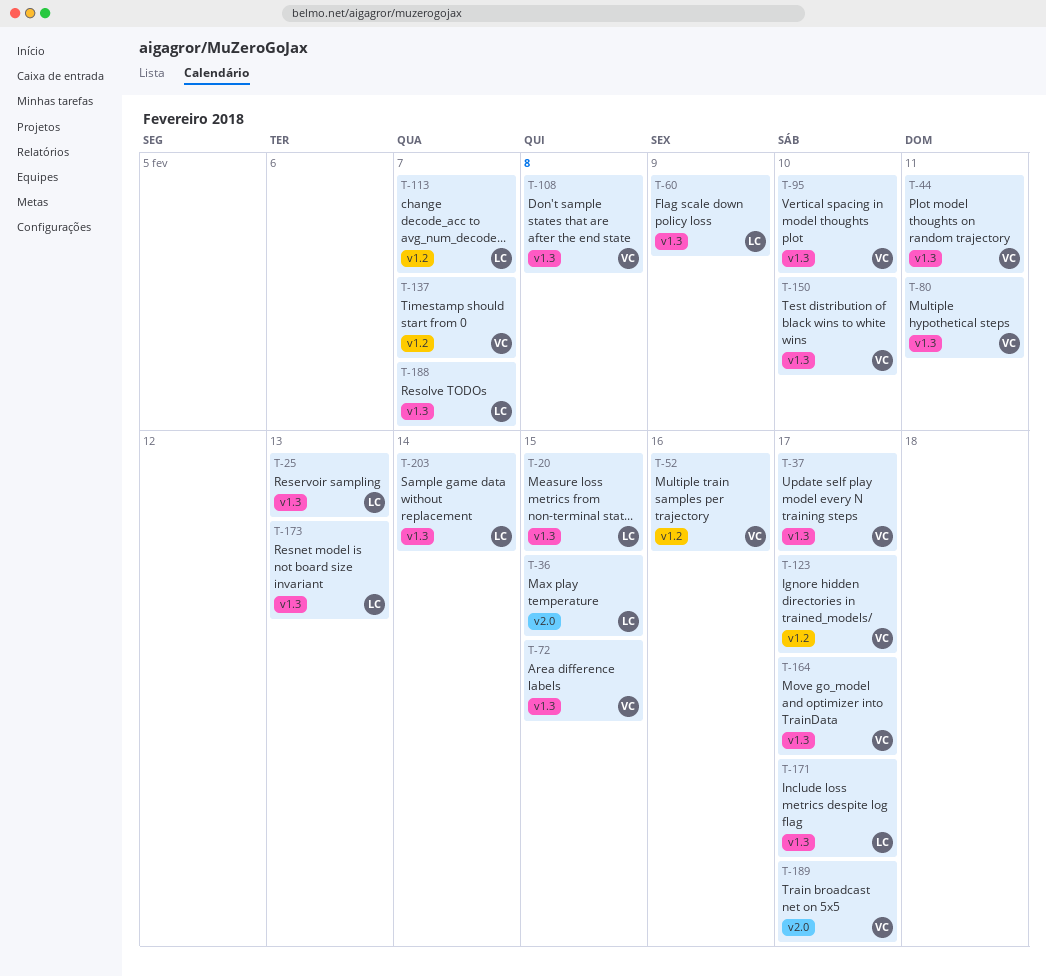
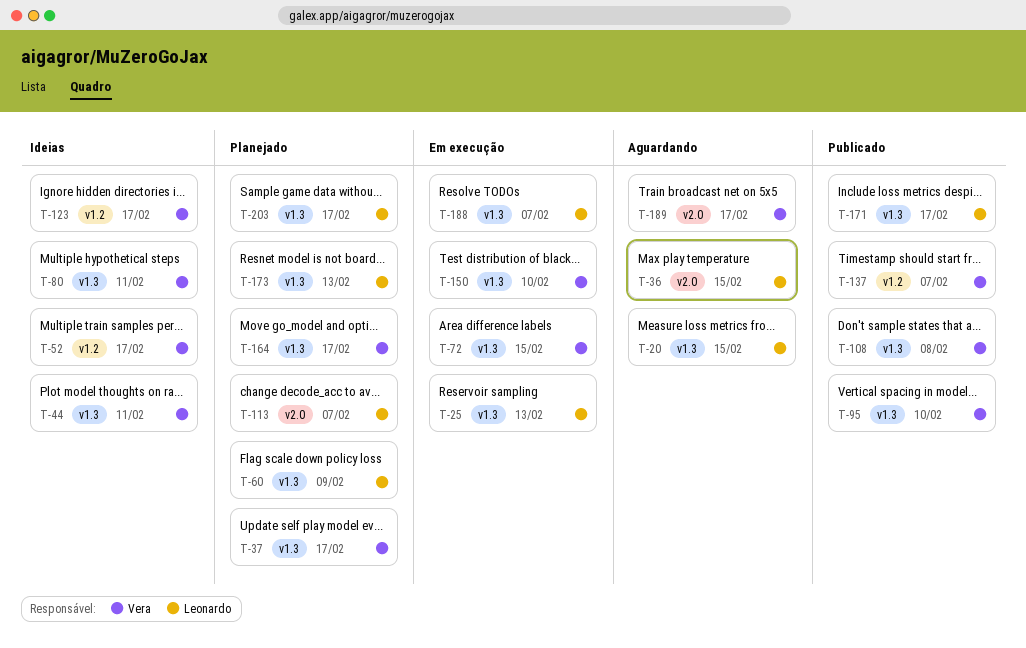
T-52, due: Feb 16 -> Feb 17
T-113, label: v1.2 -> v2.0
T-203, due: Feb 14 -> Feb 17

